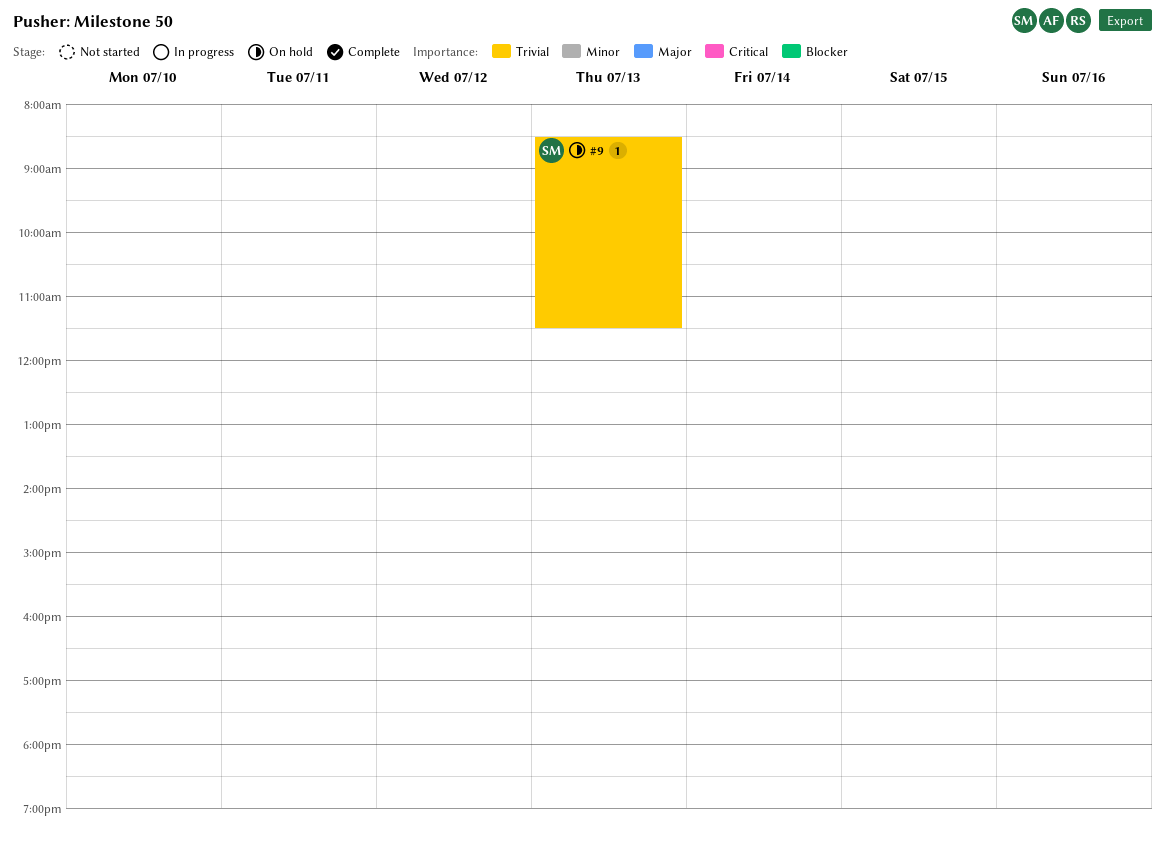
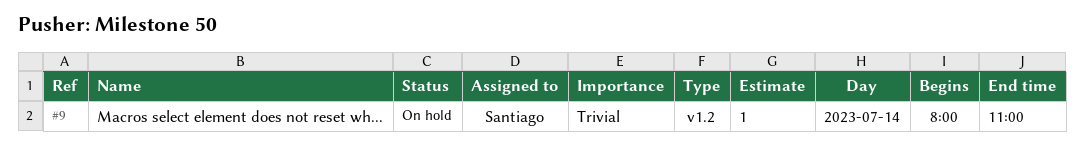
#9, day: Jul 13 -> Jul 14
#9, begins: 08:30 -> 08:00
#9, ends: 11:30 -> 11:00

